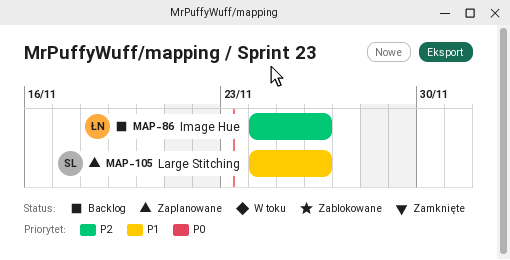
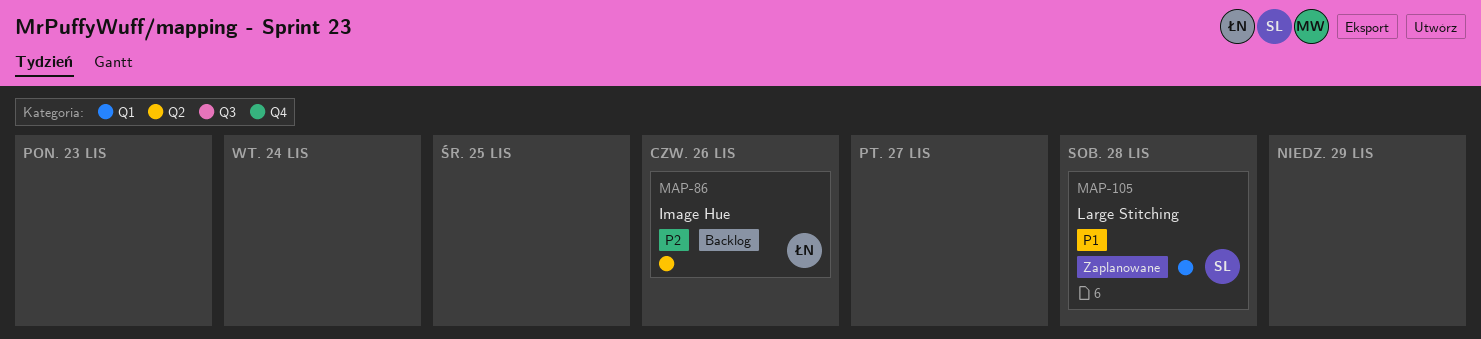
MAP-105, due: Nov 26 -> Nov 28

